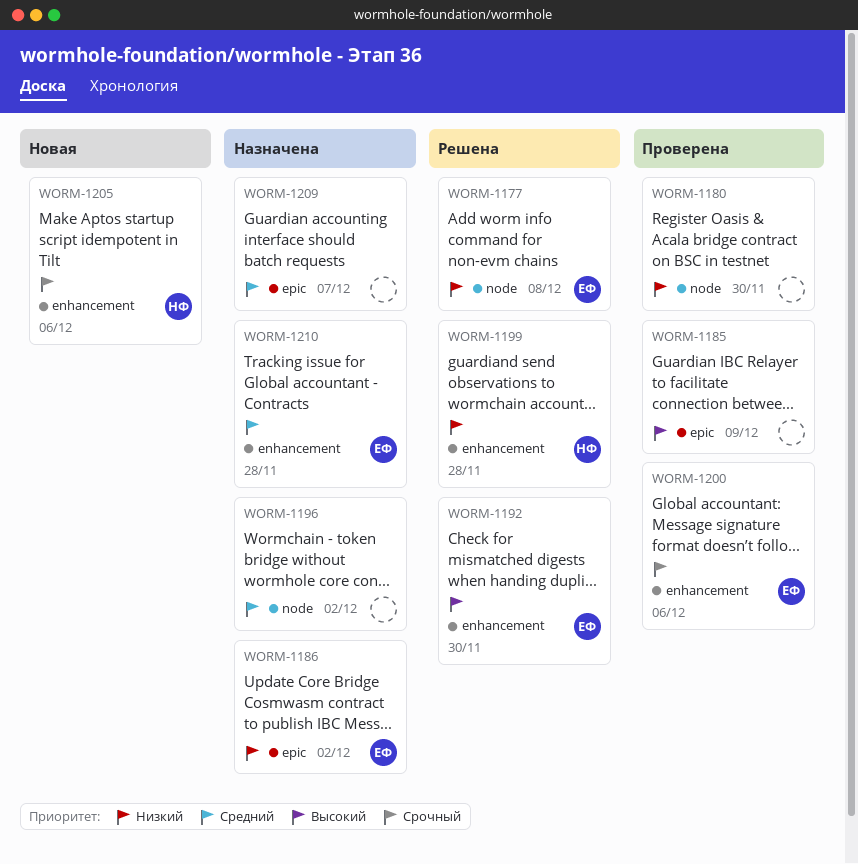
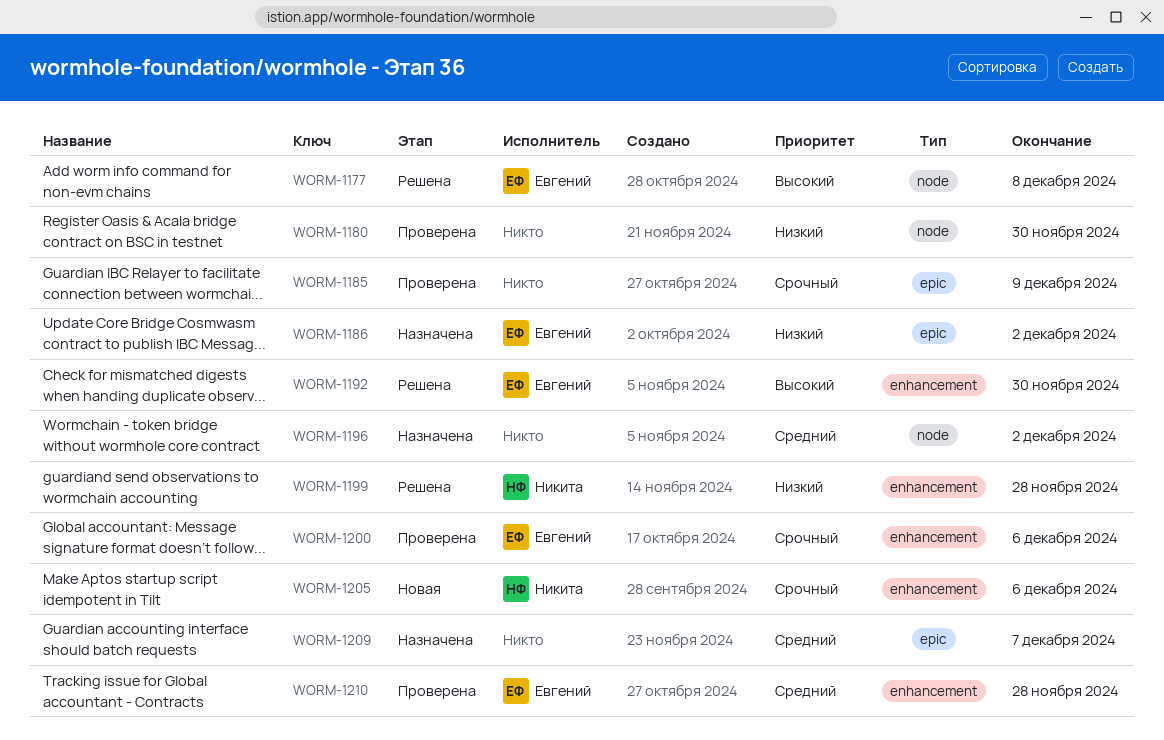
WORM-1177, priority: Низкий -> Высокий
WORM-1185, priority: Высокий -> Срочный
WORM-1210, status: Назначена -> Проверена

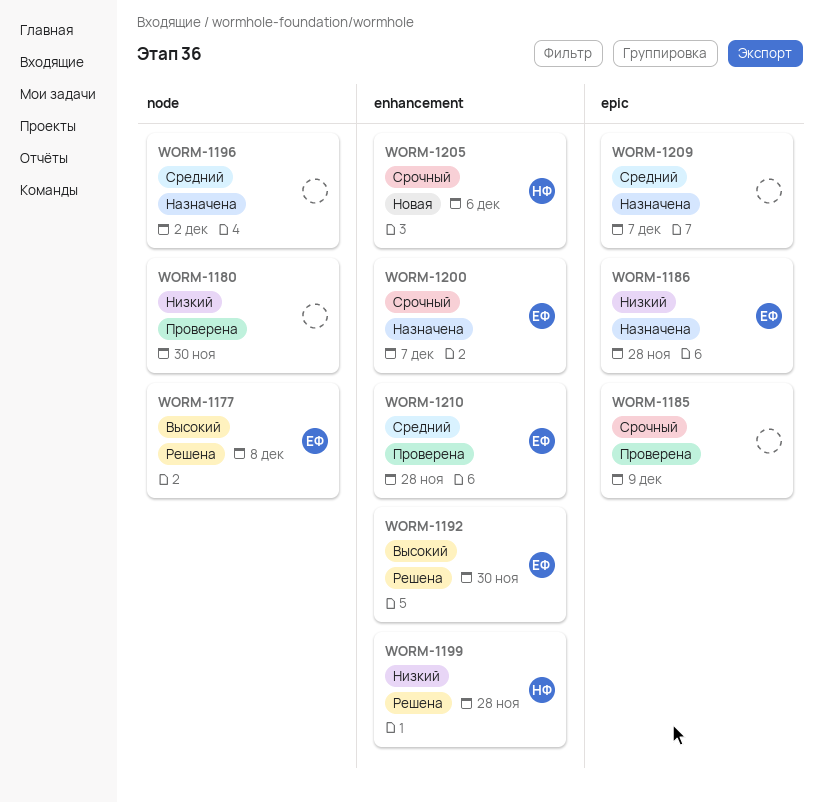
WORM-1186, due: Dec 2 -> Nov 28
WORM-1200, status: Проверена -> Назначена
WORM-1200, due: Dec 6 -> Dec 7

